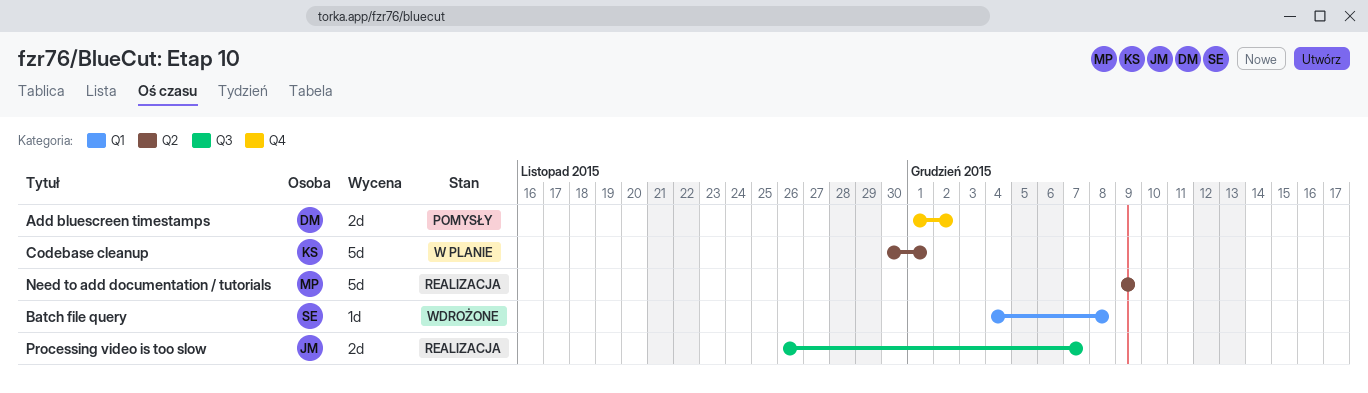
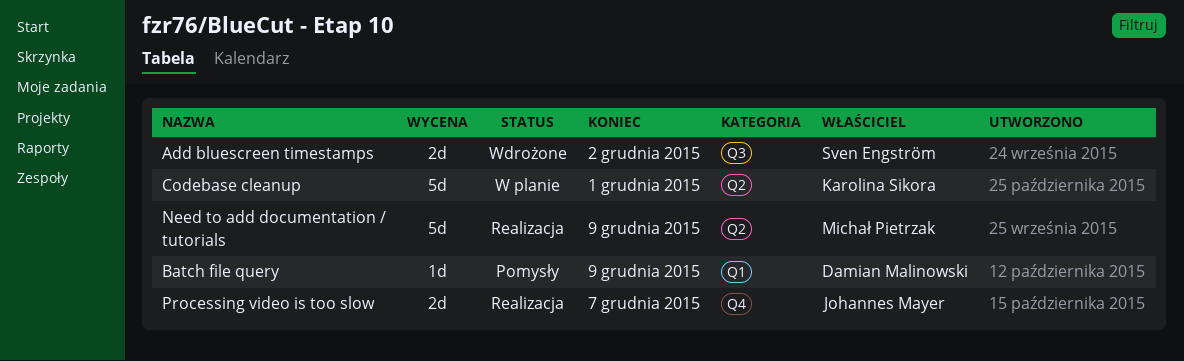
Add bluescreen timestamps, status: Pomysły -> Wdrożone
Add bluescreen timestamps, owner: Damian Malinowski -> Sven Engström
Add bluescreen timestamps, label: Q4 -> Q3
Batch file query, status: Wdrożone -> Pomysły
Batch file query, owner: Sven Engström -> Damian Malinowski
Batch file query, due: Dec 8 -> Dec 9
Processing video is too slow, label: Q3 -> Q4

